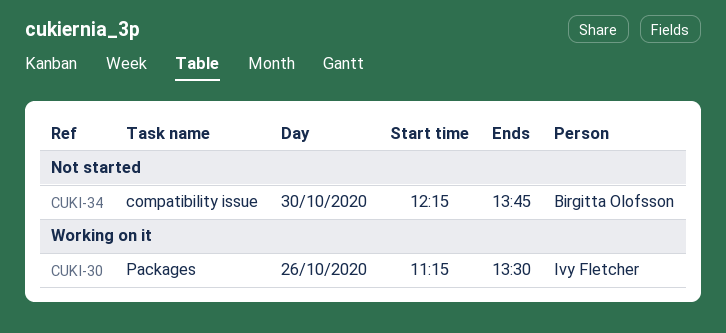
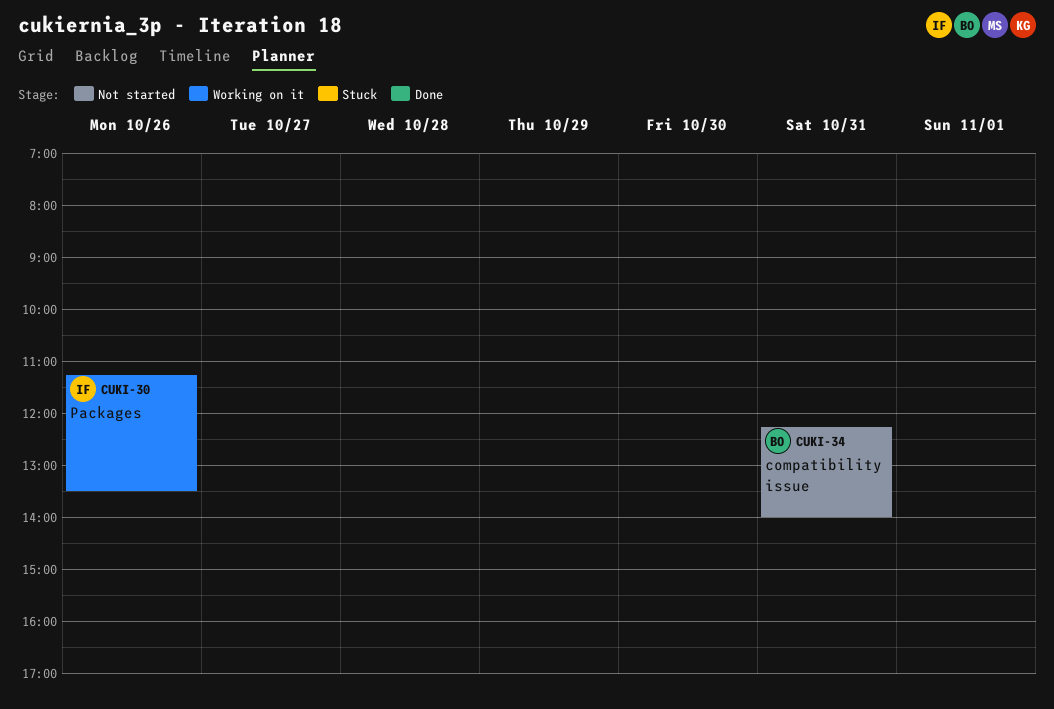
CUKI-34, day: Oct 30 -> Oct 31
CUKI-34, ends: 13:45 -> 14:00

